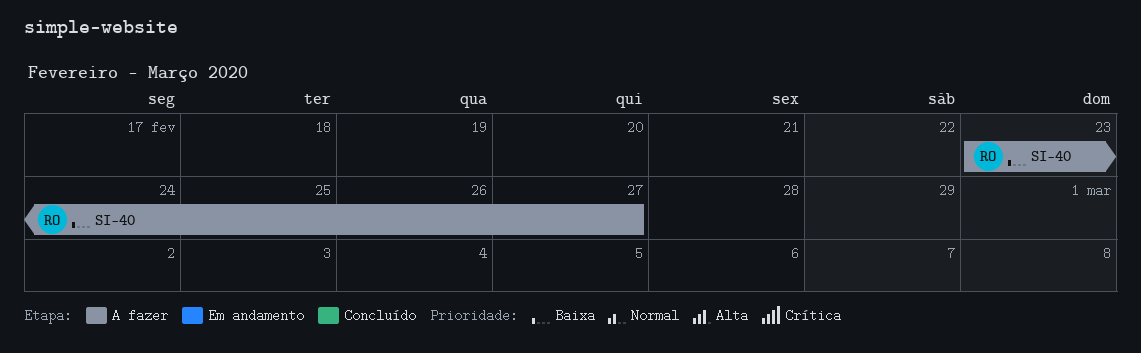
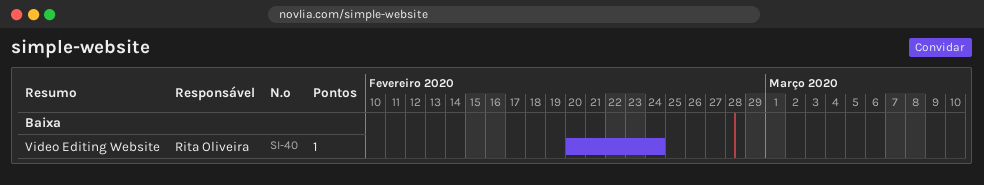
SI-40, start: Feb 23 -> Feb 20
SI-40, due: Feb 27 -> Feb 24

